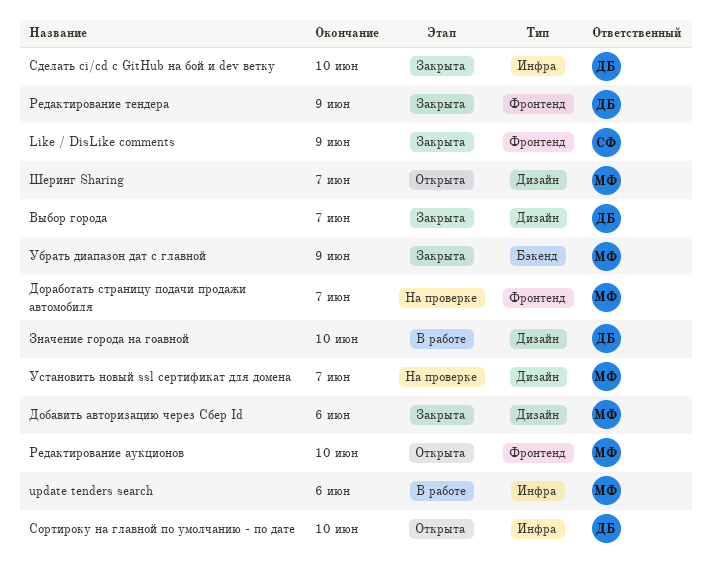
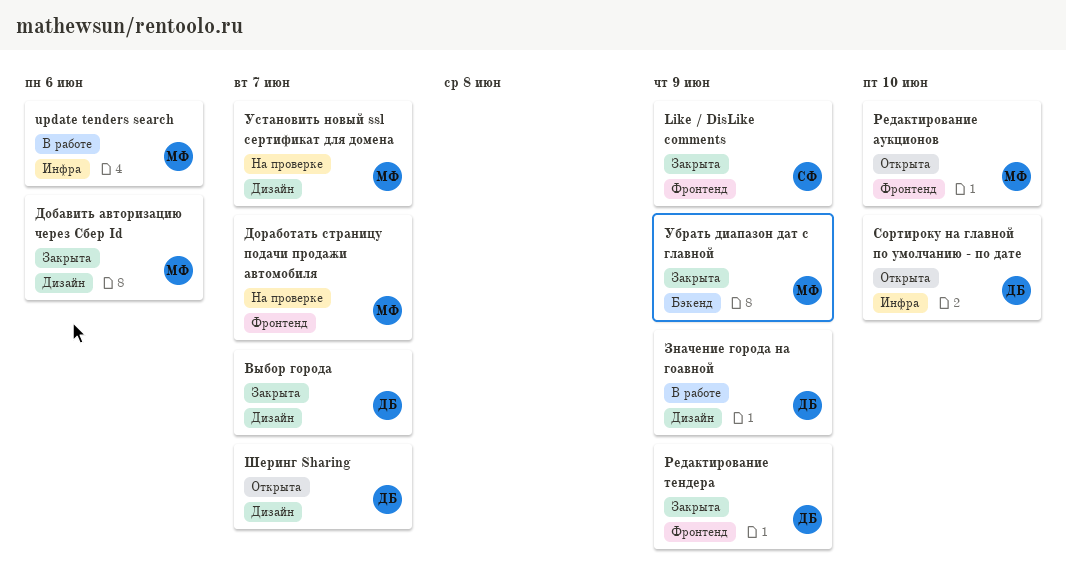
Значение города на гоавной, due: Jun 10 -> Jun 9
Сделать ci/cd с GitHub на бой и dev ветку: present -> none
Шеринг Sharing, owner: МФ -> ДБ

